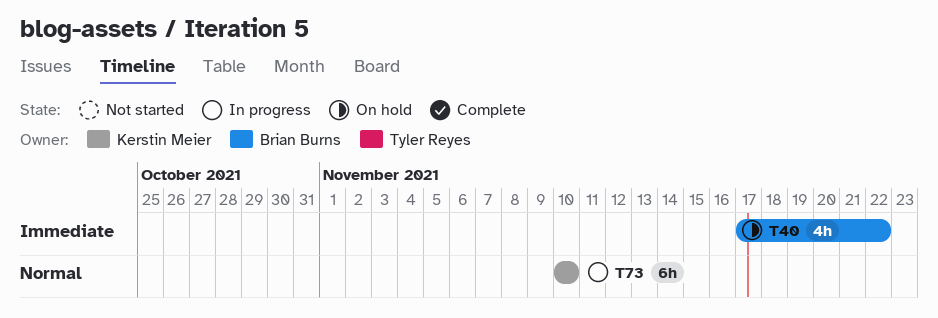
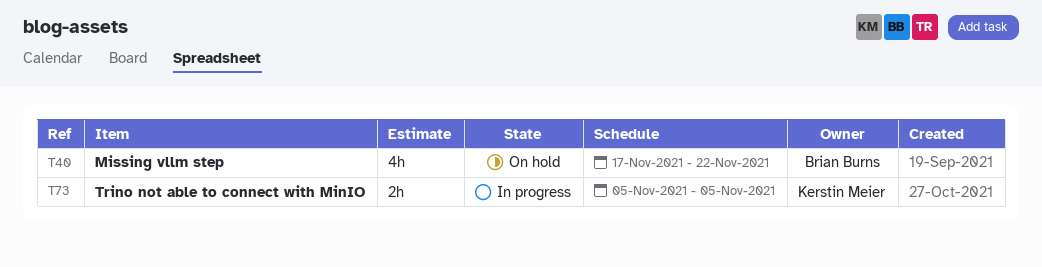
T73, estimate: 6h -> 2h
T73, start: Nov 10 -> Nov 5
T73, due: Nov 10 -> Nov 5

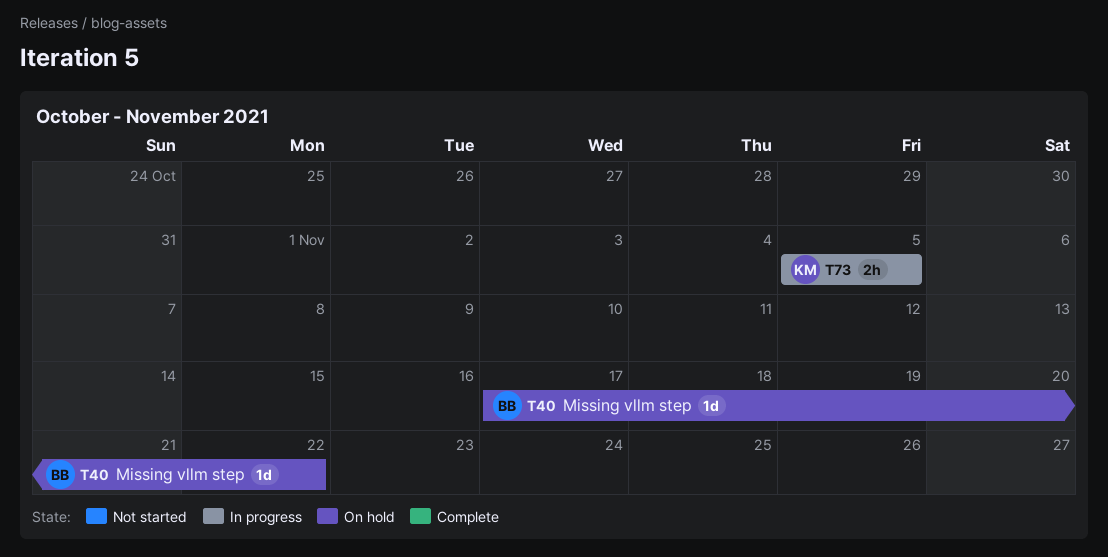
T40, estimate: 4h -> 1d

